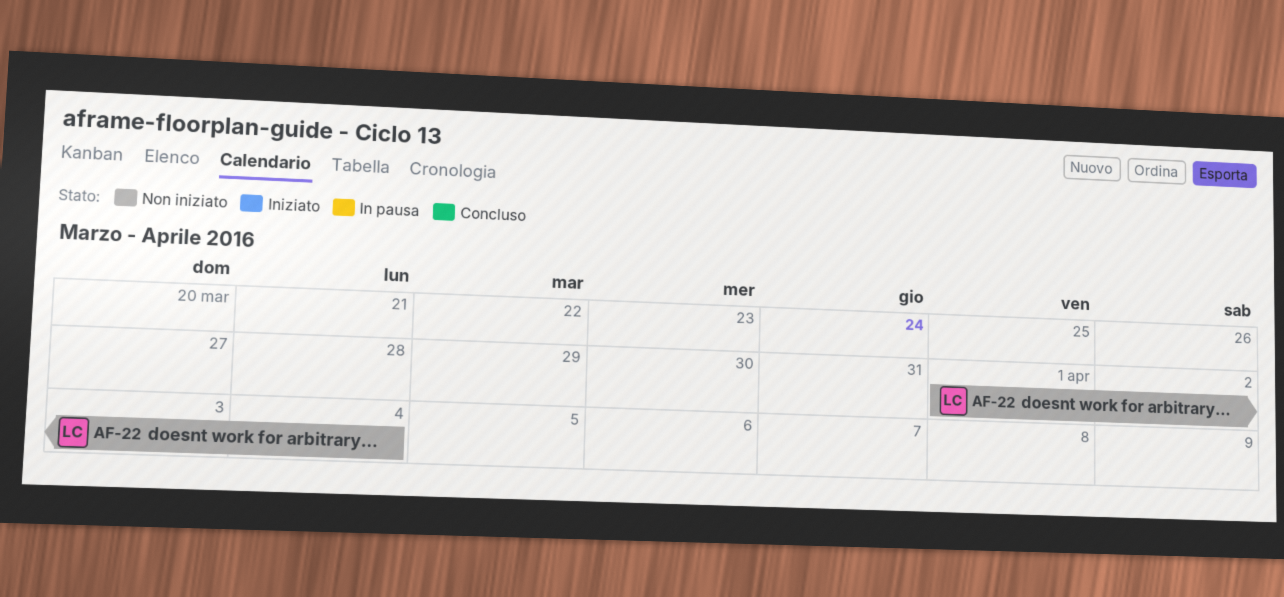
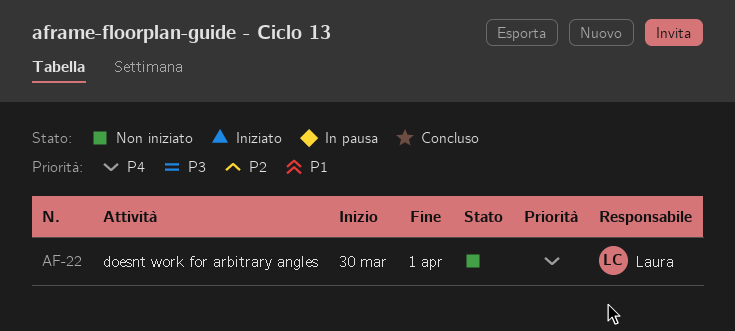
AF-22, start: Apr 1 -> Mar 30
AF-22, due: Apr 4 -> Apr 1

